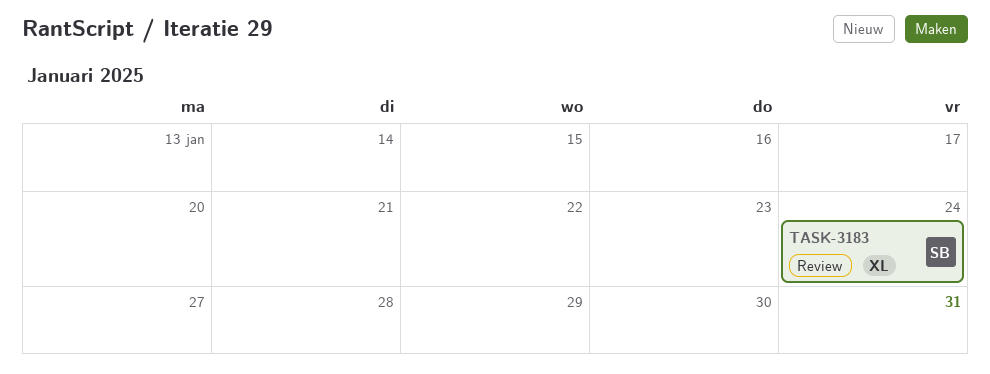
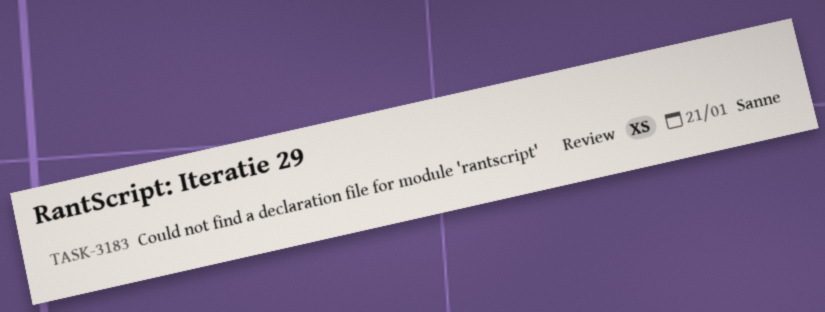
TASK-3183, estimate: XL -> XS
TASK-3183, due: Jan 24 -> Jan 21

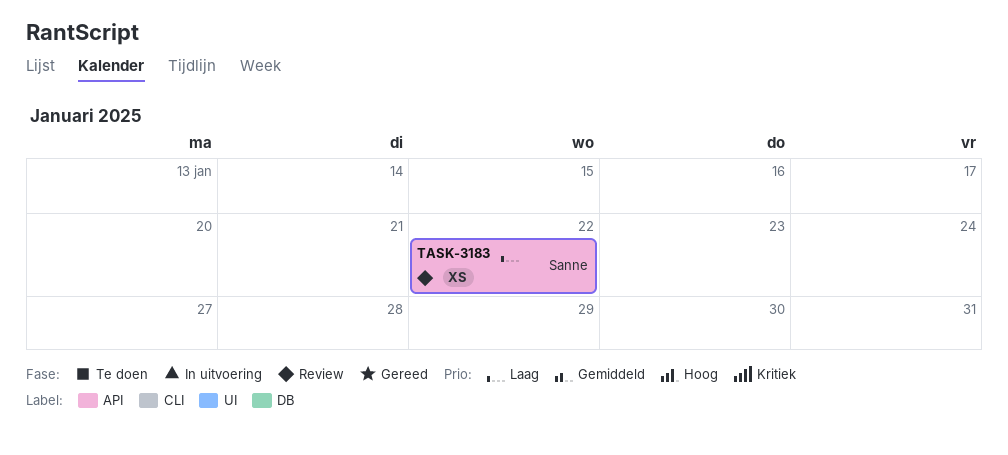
TASK-3183, due: Jan 21 -> Jan 22

